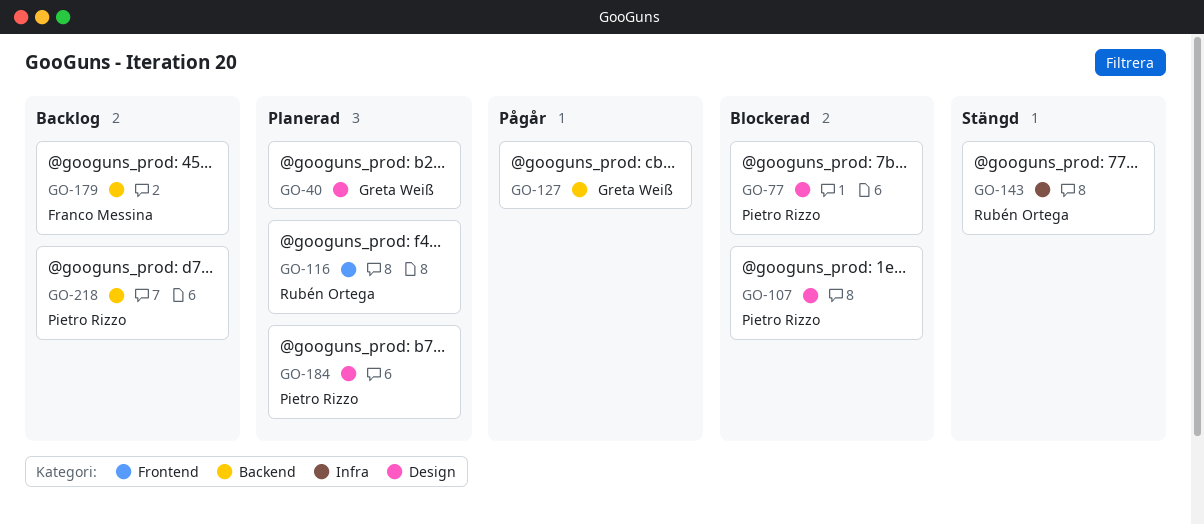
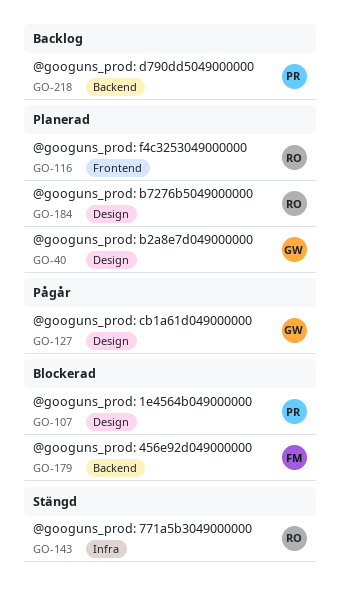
GO-77: present -> none
GO-127, label: Backend -> Design
GO-179, status: Backlog -> Blockerad
GO-184, owner: Pietro Rizzo -> Rubén Ortega

